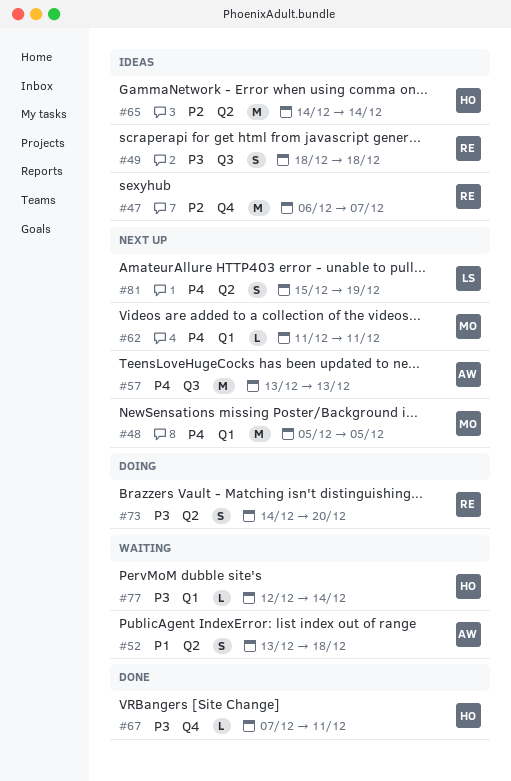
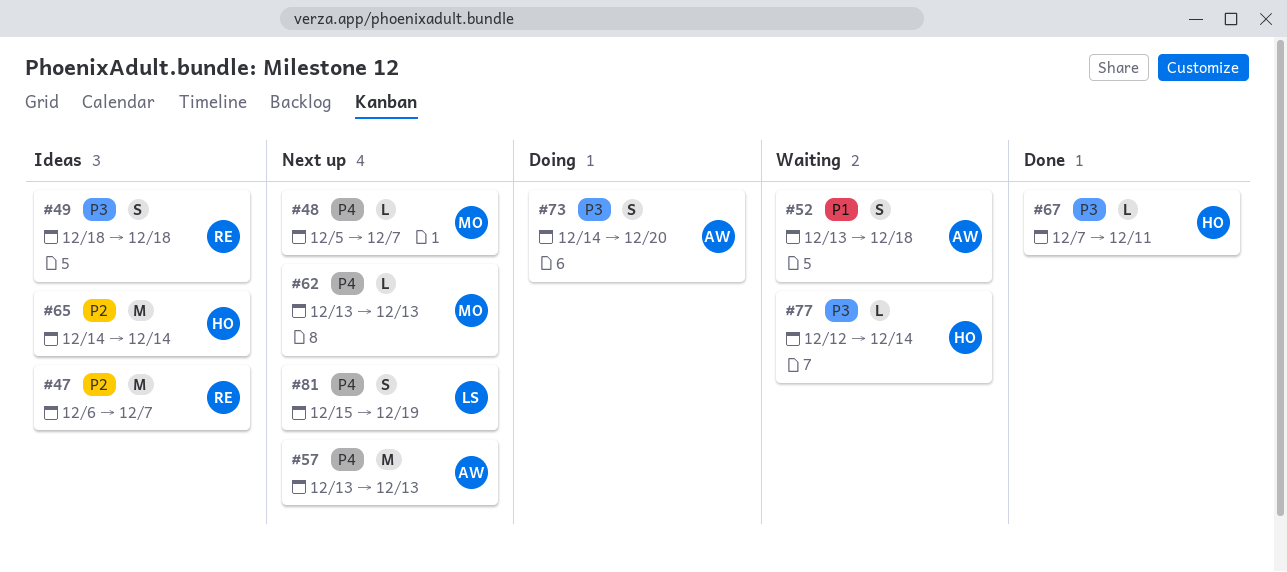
#48, estimate: M -> L
#48, due: Dec 5 -> Dec 7
#62, start: Dec 11 -> Dec 13
#62, due: Dec 11 -> Dec 13
#73, owner: RE -> AW

